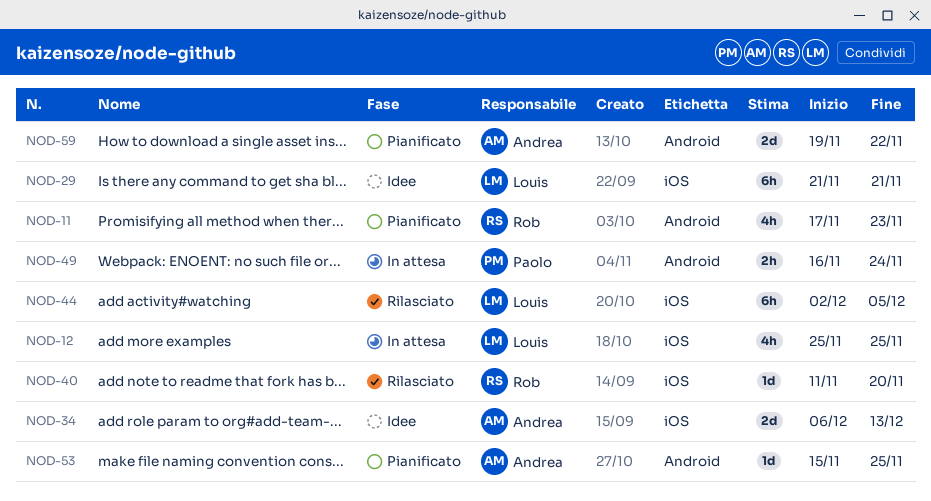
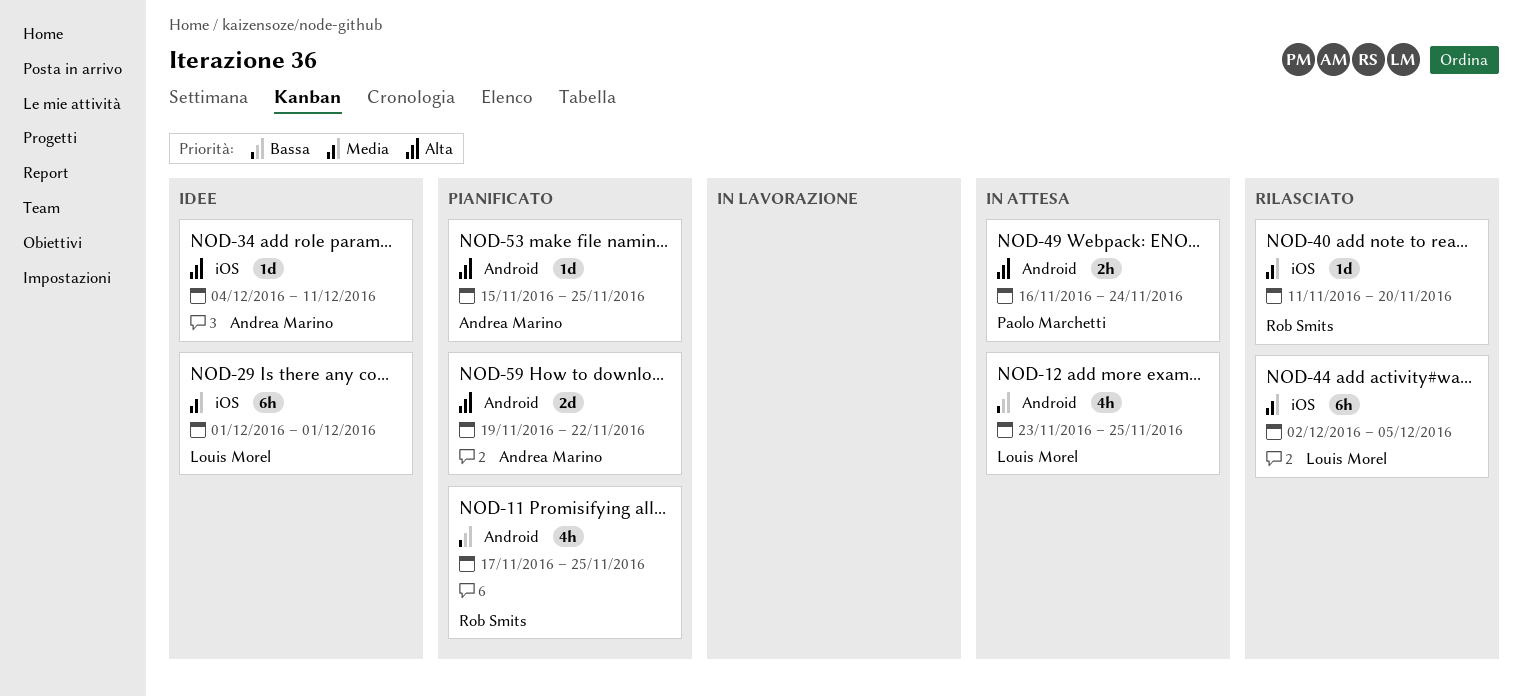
NOD-11, due: Nov 23 -> Nov 25
NOD-12, label: iOS -> Android
NOD-12, start: Nov 25 -> Nov 23
NOD-29, start: Nov 21 -> Dec 1
NOD-29, due: Nov 21 -> Dec 1
NOD-34, estimate: 2d -> 1d
NOD-34, start: Dec 6 -> Dec 4
NOD-34, due: Dec 13 -> Dec 11

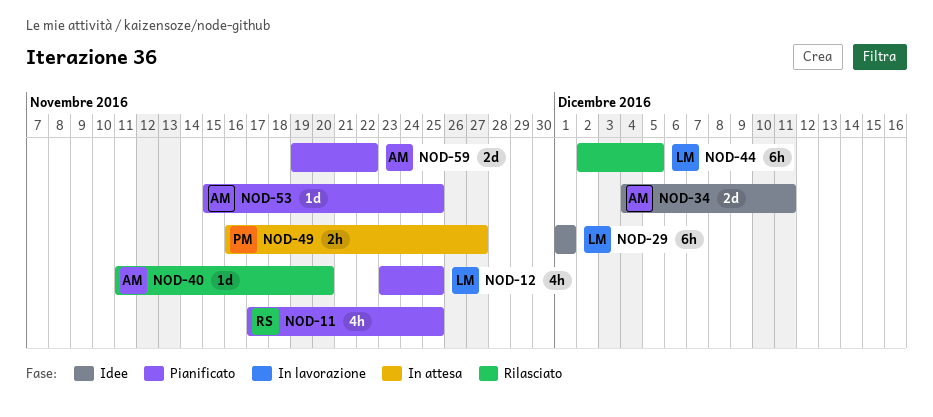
NOD-12, status: In attesa -> Pianificato
NOD-34, estimate: 1d -> 2d
NOD-40, owner: Rob Smits -> Andrea Marino
NOD-49, due: Nov 24 -> Nov 27

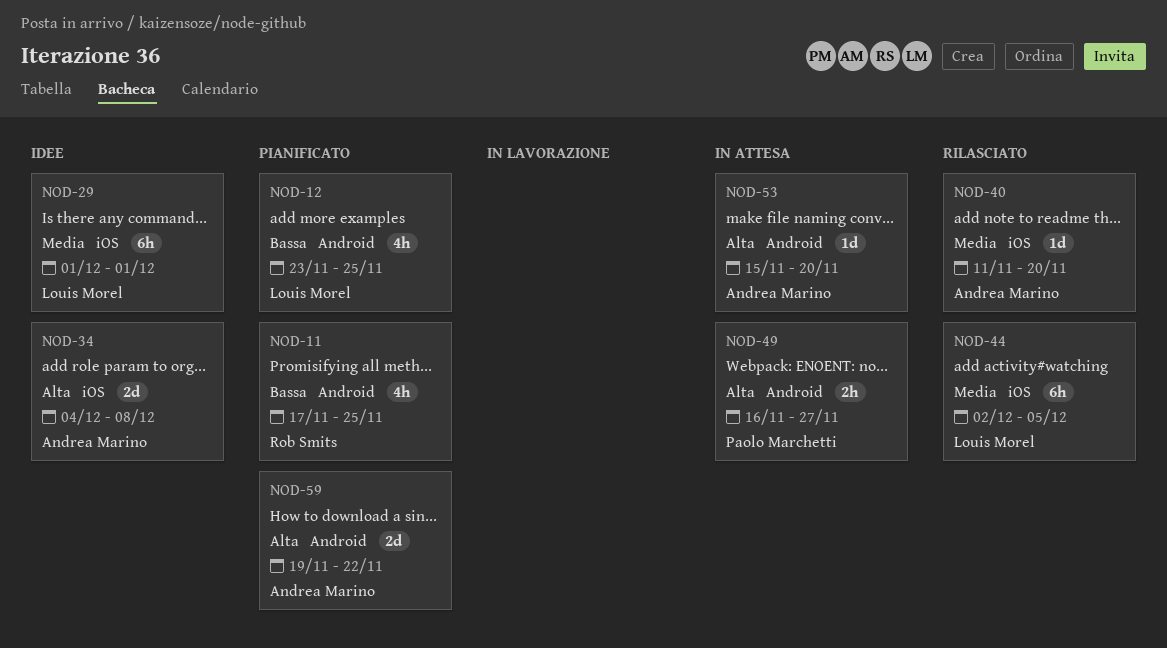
NOD-34, due: Dec 11 -> Dec 8
NOD-53, status: Pianificato -> In attesa
NOD-53, due: Nov 25 -> Nov 20

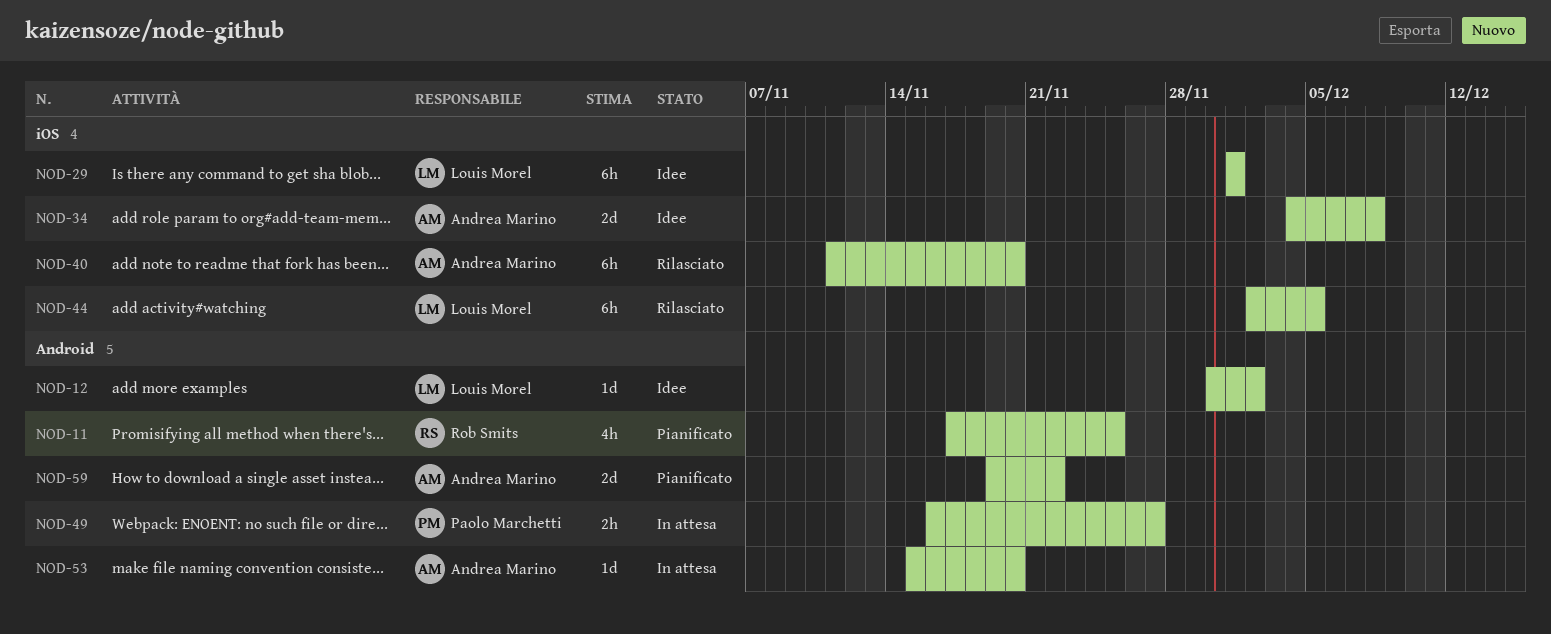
NOD-12, status: Pianificato -> Idee
NOD-12, estimate: 4h -> 1d
NOD-12, start: Nov 23 -> Nov 30
NOD-12, due: Nov 25 -> Dec 2
NOD-40, estimate: 1d -> 6h

